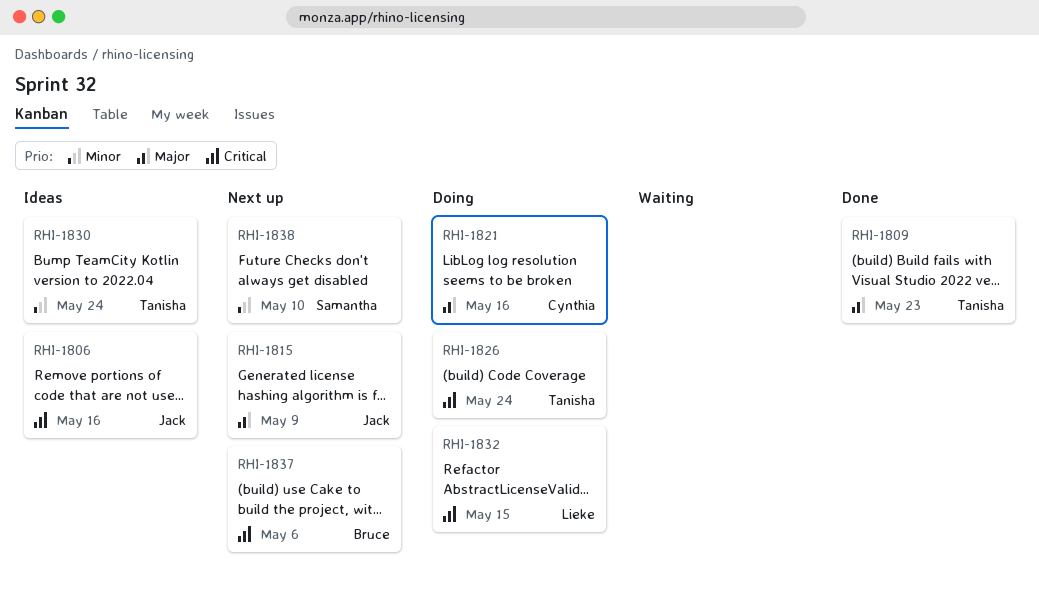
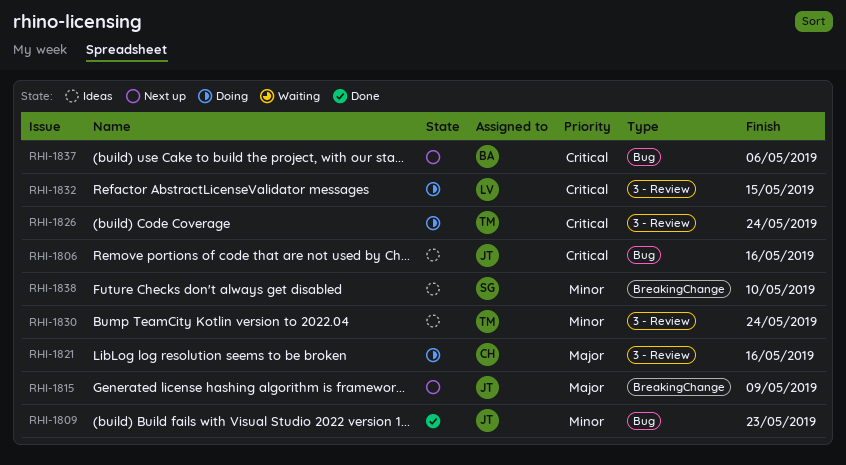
RHI-1809, owner: Tanisha -> Jack
RHI-1809, priority: Major -> Minor
RHI-1838, status: Next up -> Ideas

